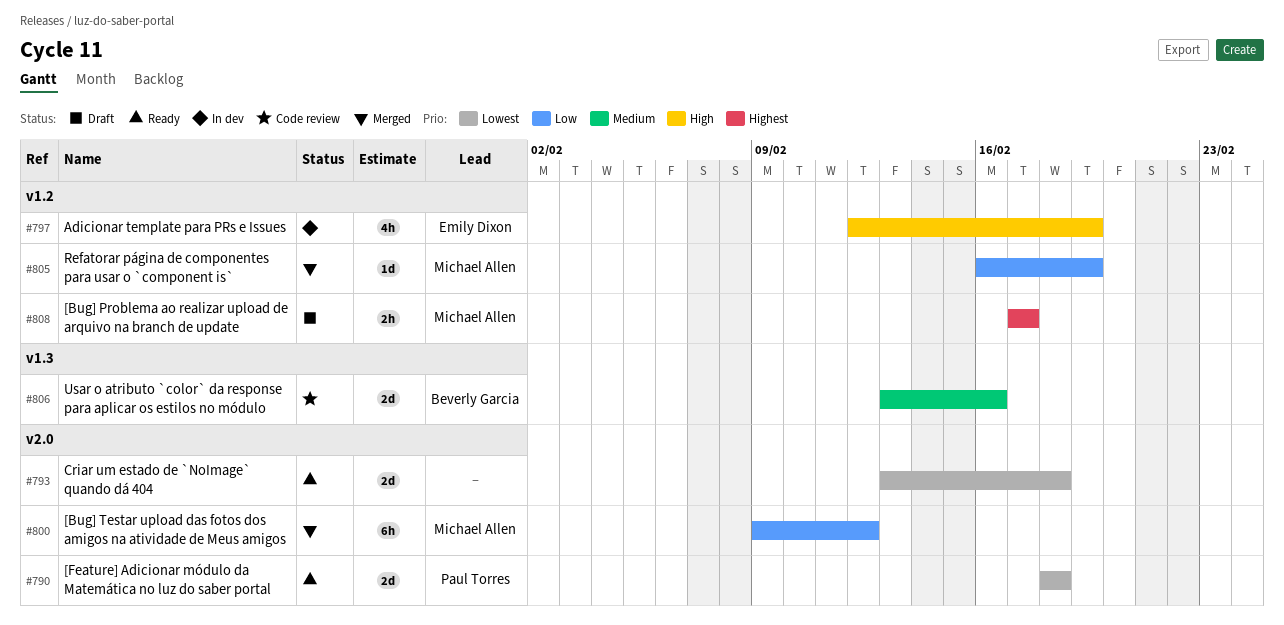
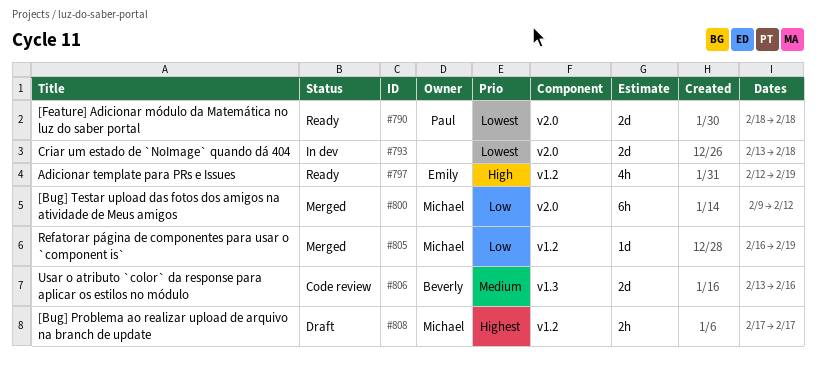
#793, status: Ready -> In dev
#797, status: In dev -> Ready

